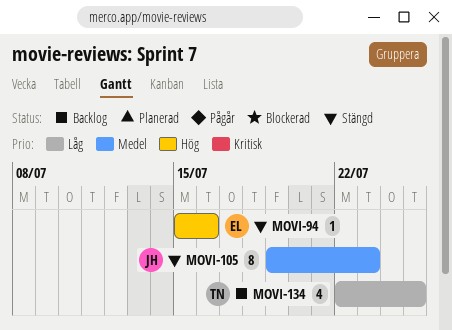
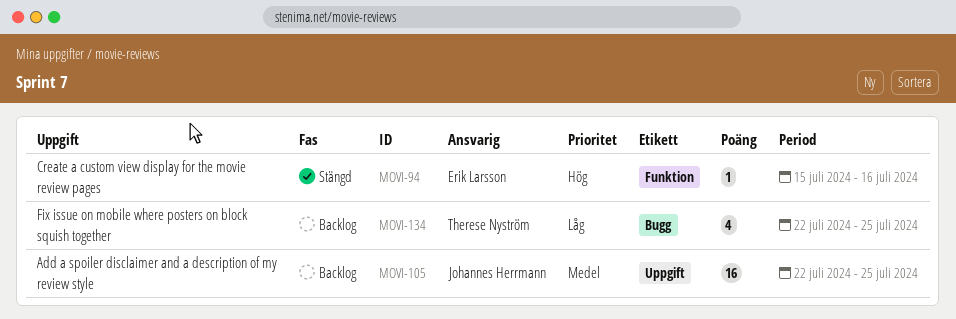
MOVI-105, status: Stängd -> Backlog
MOVI-105, estimate: 8 -> 16
MOVI-105, start: Jul 19 -> Jul 22
MOVI-105, due: Jul 23 -> Jul 25

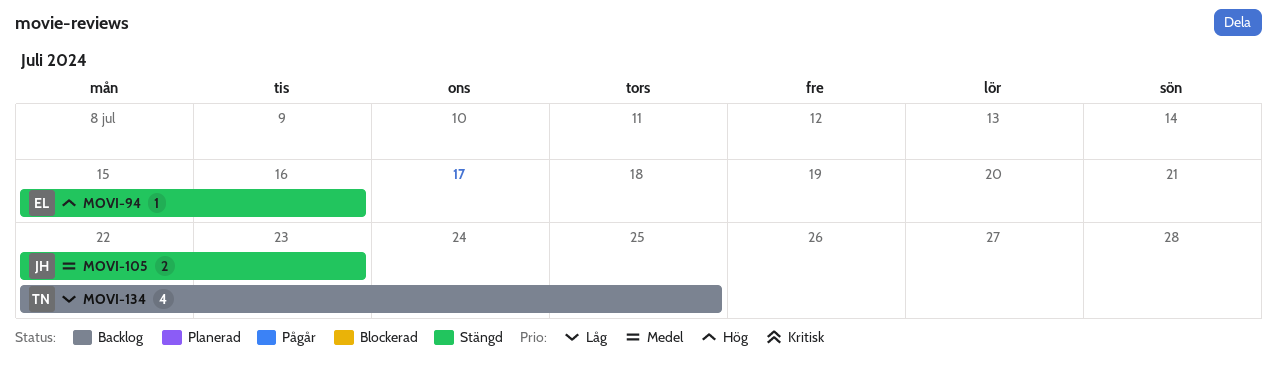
MOVI-105, status: Backlog -> Stängd
MOVI-105, estimate: 16 -> 2
MOVI-105, due: Jul 25 -> Jul 23

